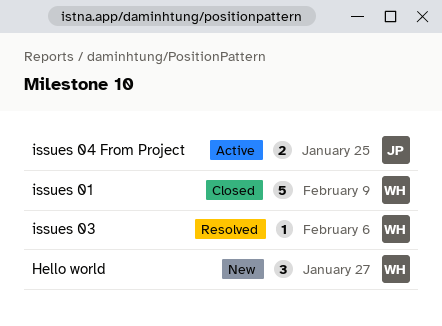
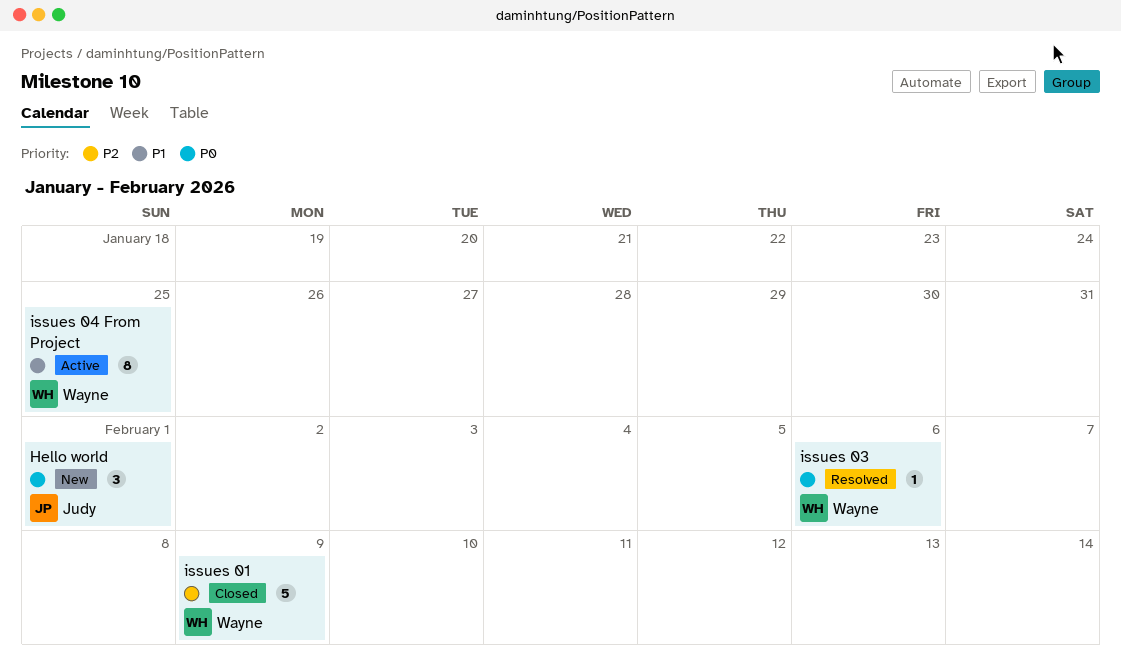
Hello world, owner: Wayne -> Judy
Hello world, due: Jan 27 -> Feb 1
issues 04 From Project, owner: Judy -> Wayne
issues 04 From Project, estimate: 2 -> 8

